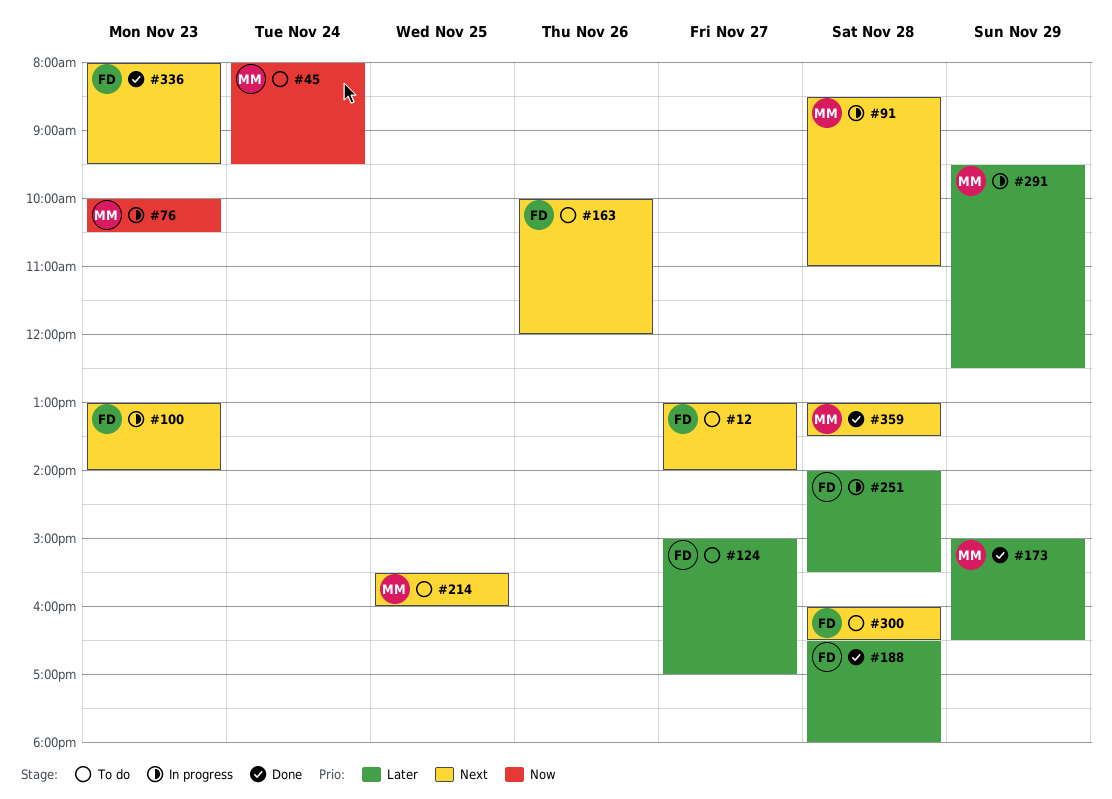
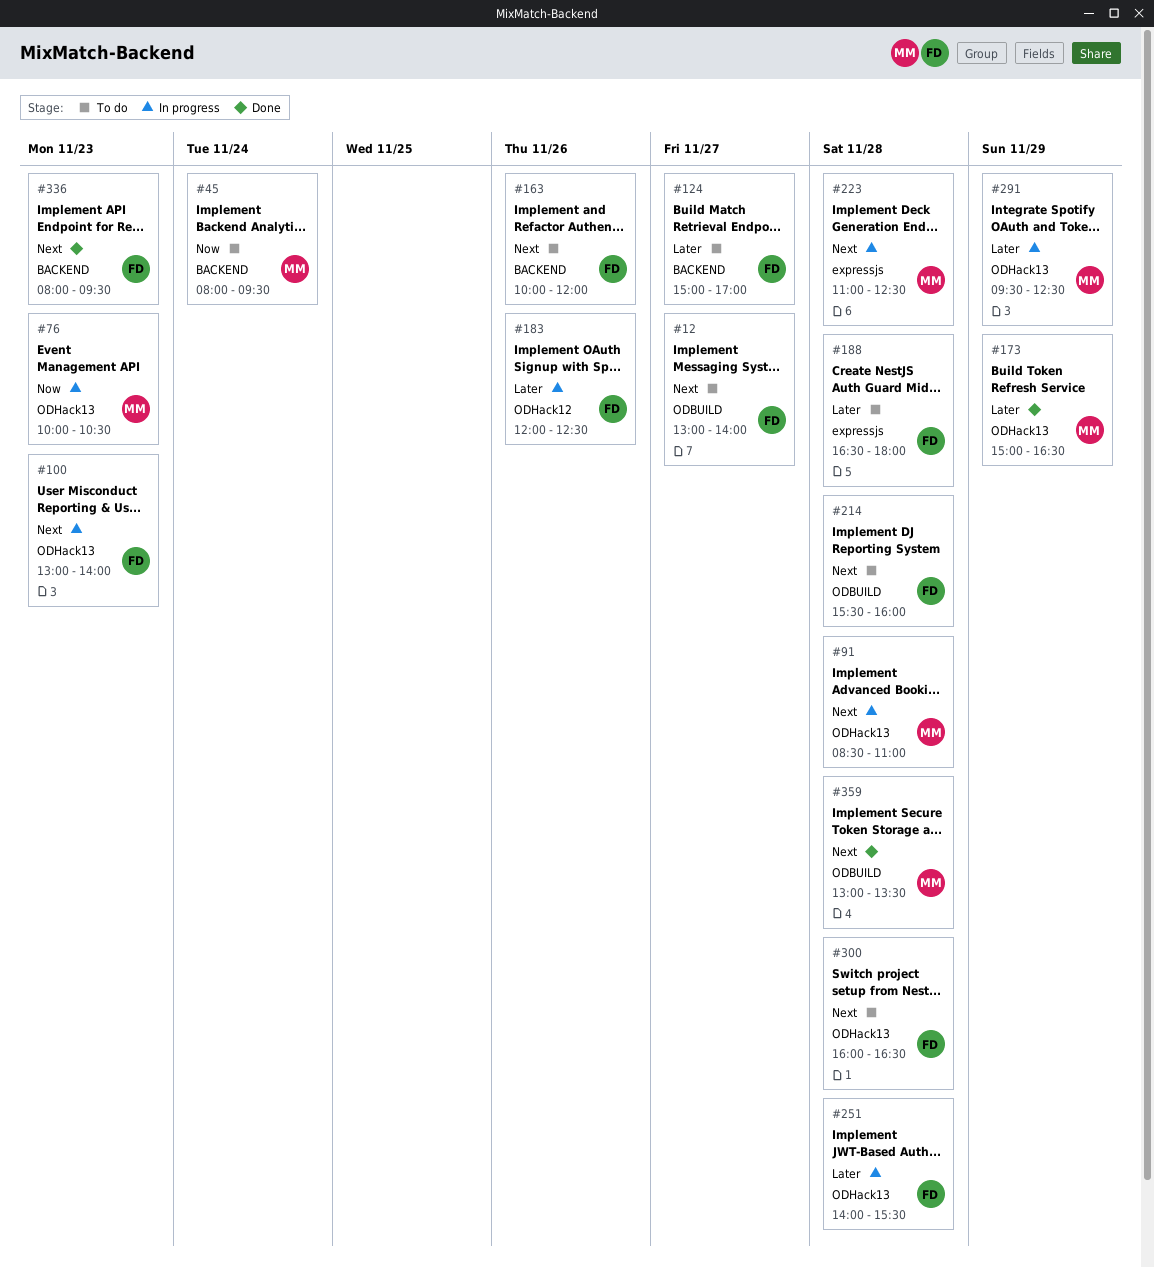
#183: none -> present
#188, status: Done -> To do
#214, owner: MM -> FD
#214, day: Nov 25 -> Nov 28
#223: none -> present

